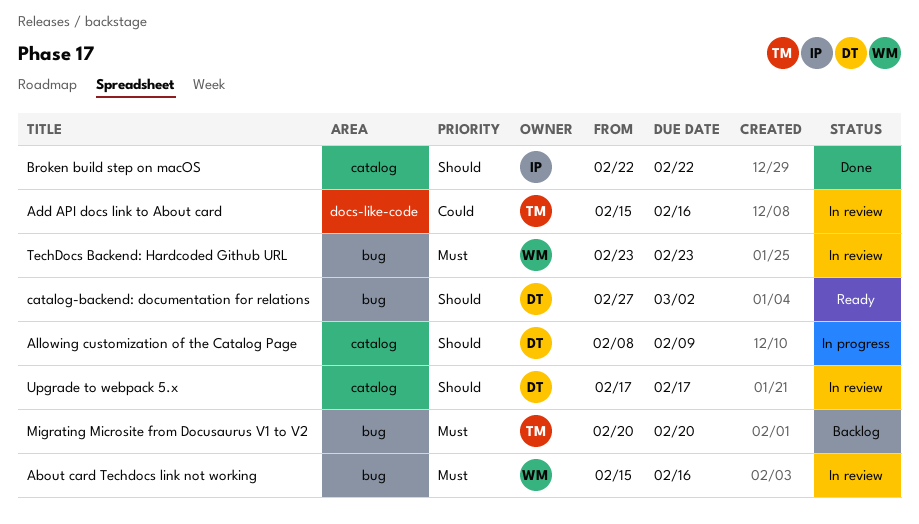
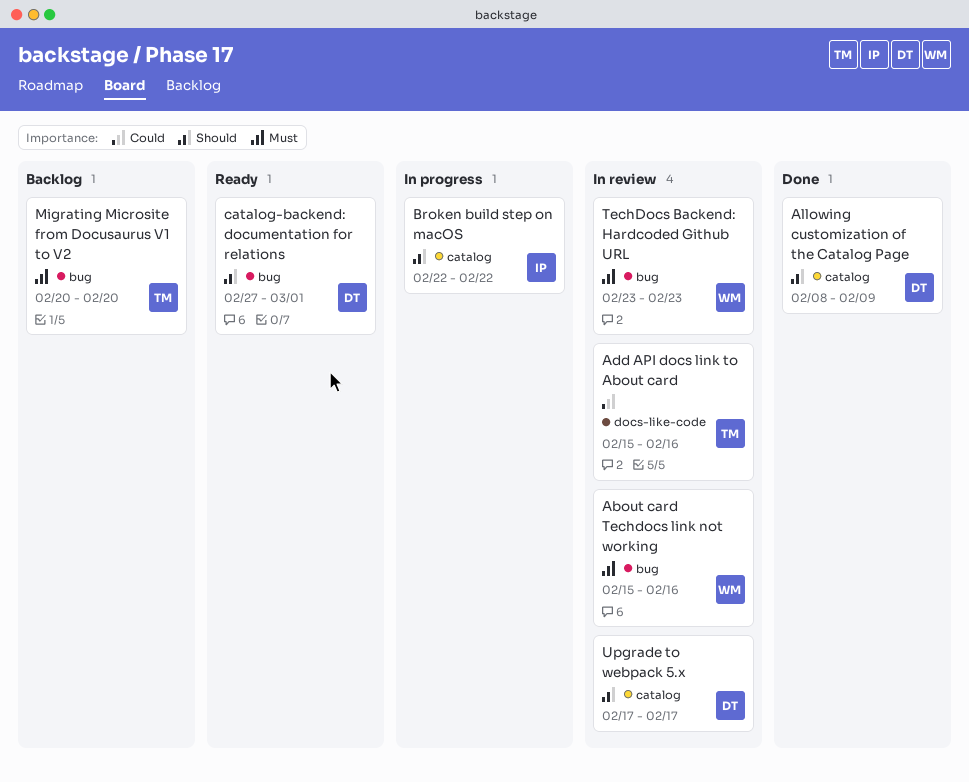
Allowing customization of the Catalog Page, status: In progress -> Done
Broken build step on macOS, status: Done -> In progress
catalog-backend: documentation for relations, due: Mar 2 -> Mar 1

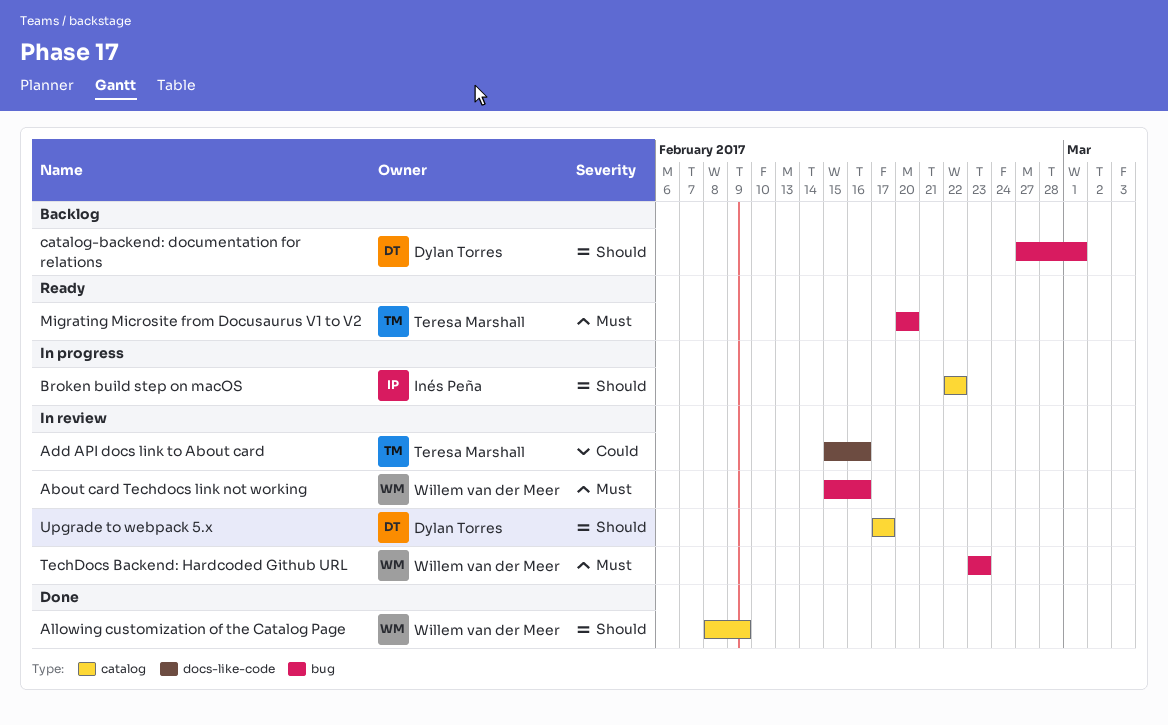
Allowing customization of the Catalog Page, owner: Dylan Torres -> Willem van der Meer
catalog-backend: documentation for relations, status: Ready -> Backlog
Migrating Microsite from Docusaurus V1 to V2, status: Backlog -> Ready

